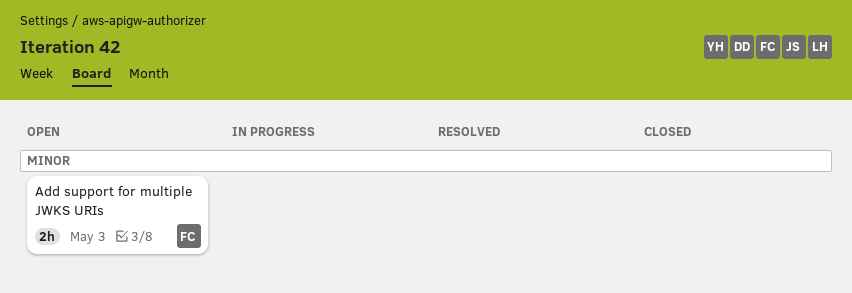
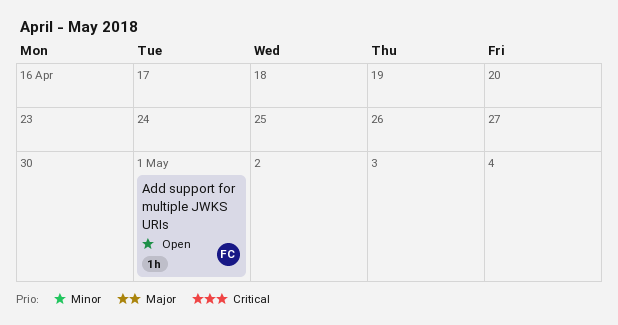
Add support for multiple JWKS URIs, estimate: 2h -> 1h
Add support for multiple JWKS URIs, due: May 3 -> May 1

